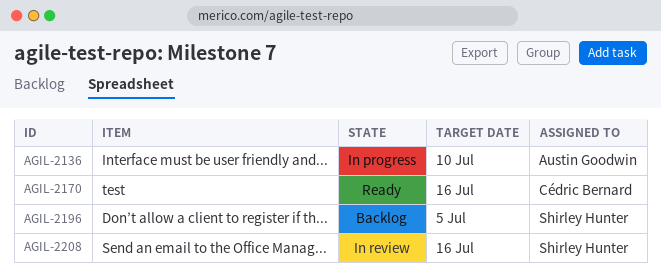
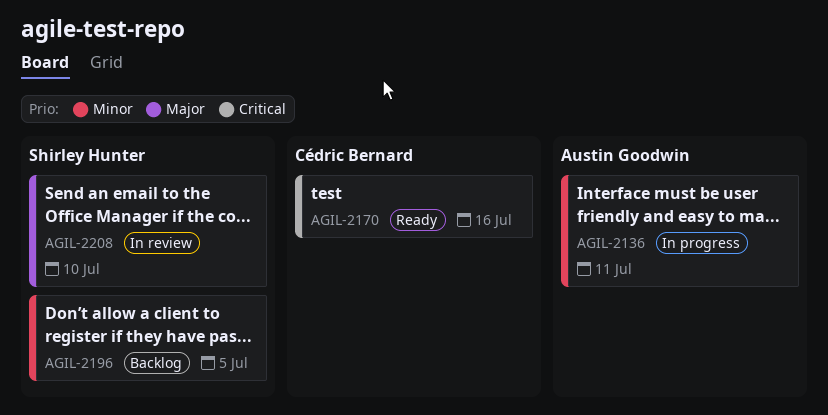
AGIL-2136, due: Jul 10 -> Jul 11
AGIL-2208, due: Jul 16 -> Jul 10

